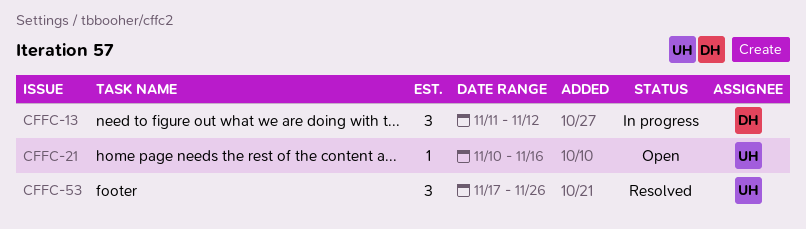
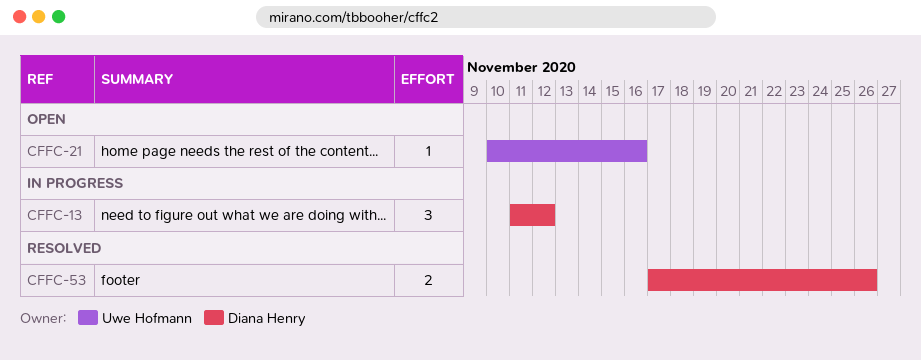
CFFC-53, owner: Uwe Hofmann -> Diana Henry
CFFC-53, estimate: 3 -> 2

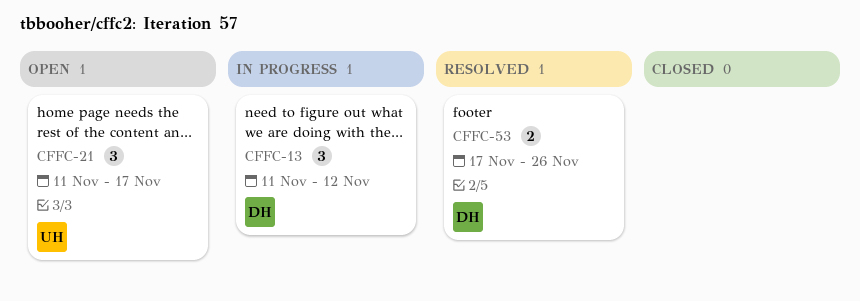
CFFC-21, estimate: 1 -> 3
CFFC-21, start: Nov 10 -> Nov 11
CFFC-21, due: Nov 16 -> Nov 17

